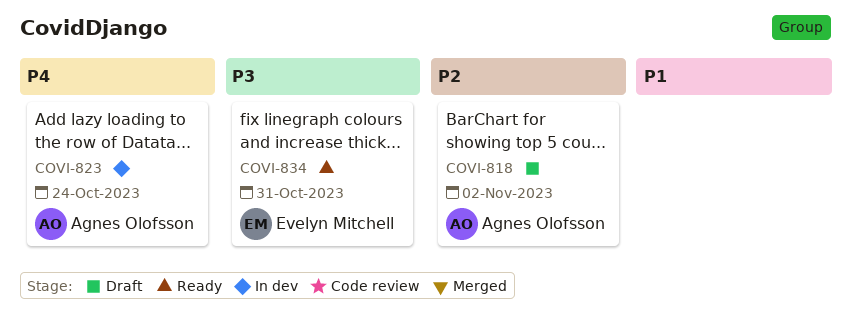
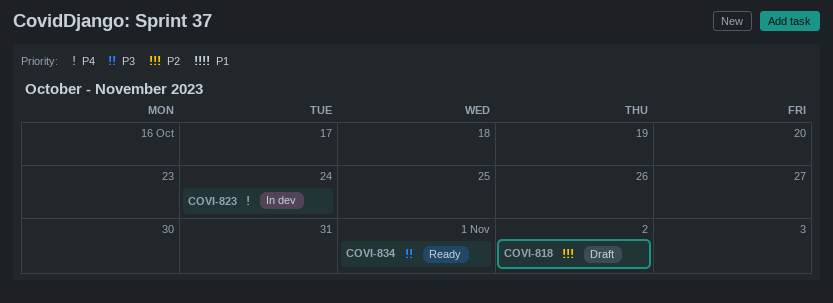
COVI-834, due: Oct 31 -> Nov 1

